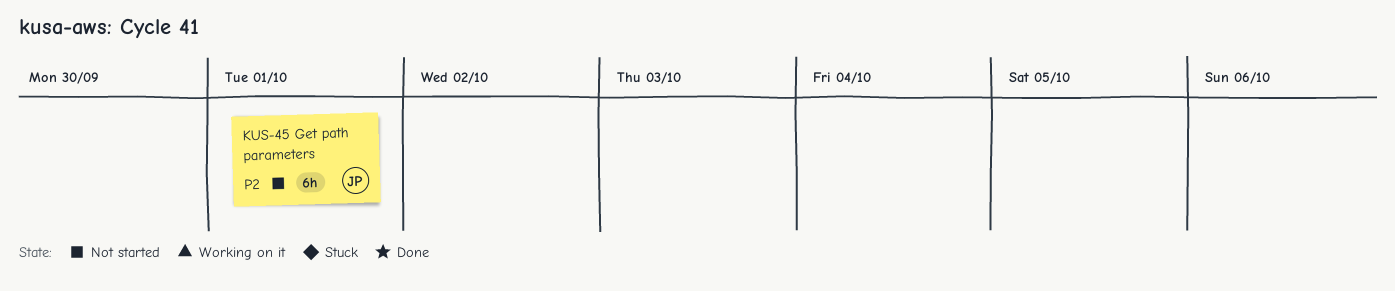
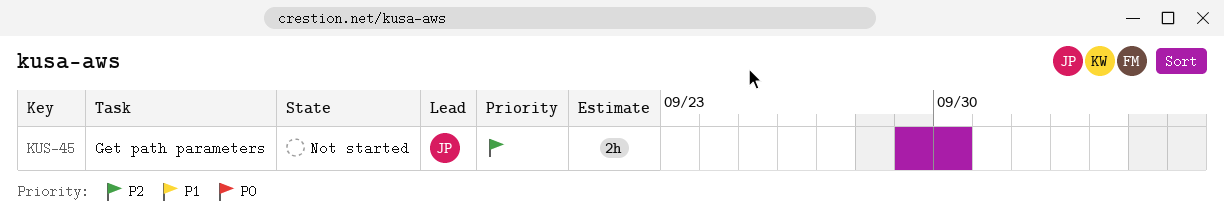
KUS-45, estimate: 6h -> 2h
KUS-45, due: Oct 1 -> Sep 30

